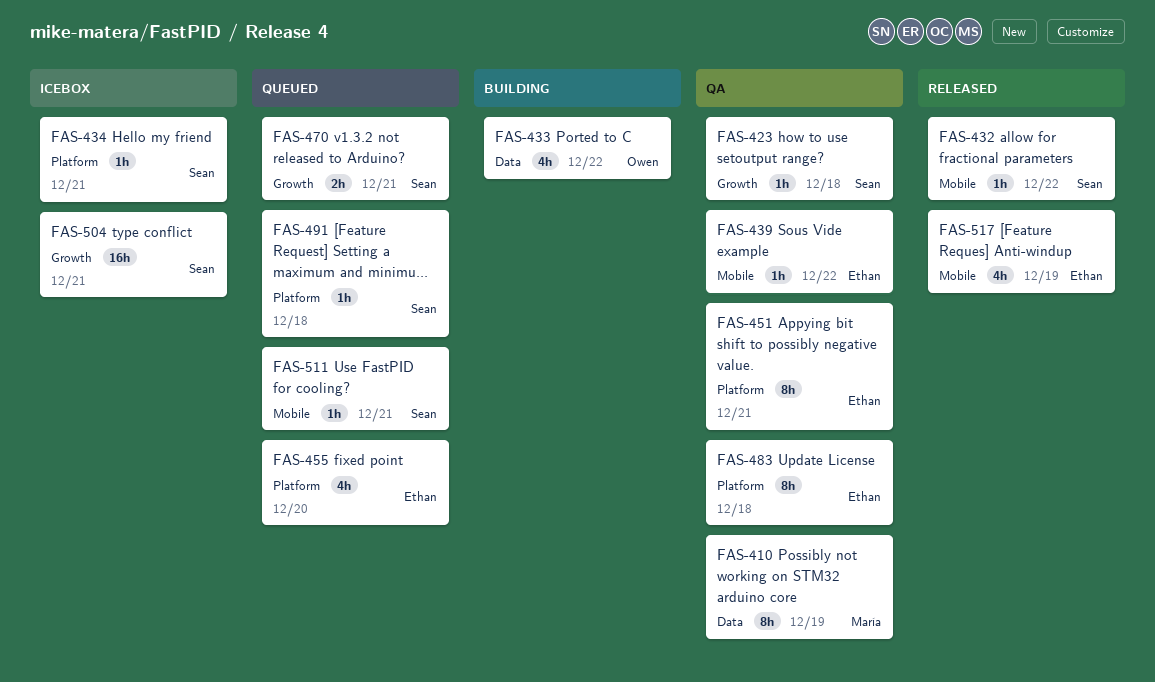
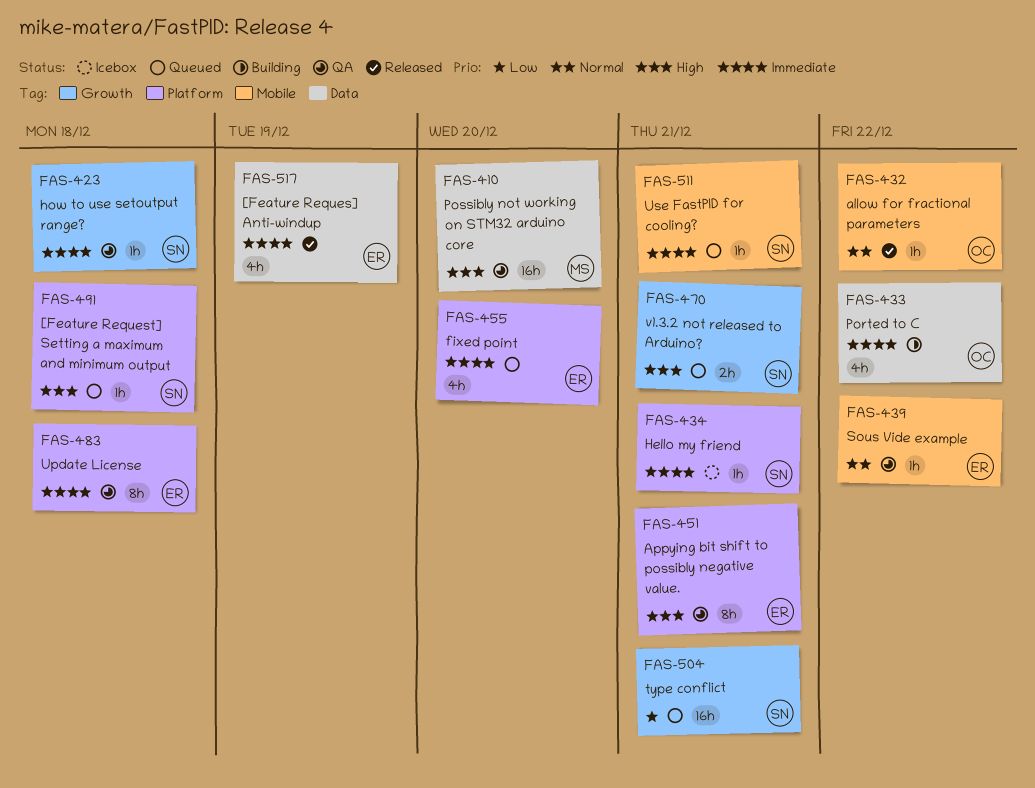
FAS-410, estimate: 8h -> 16h
FAS-410, due: Dec 19 -> Dec 20
FAS-432, owner: Sean -> Owen
FAS-504, status: Icebox -> Queued
FAS-517, label: Mobile -> Data

